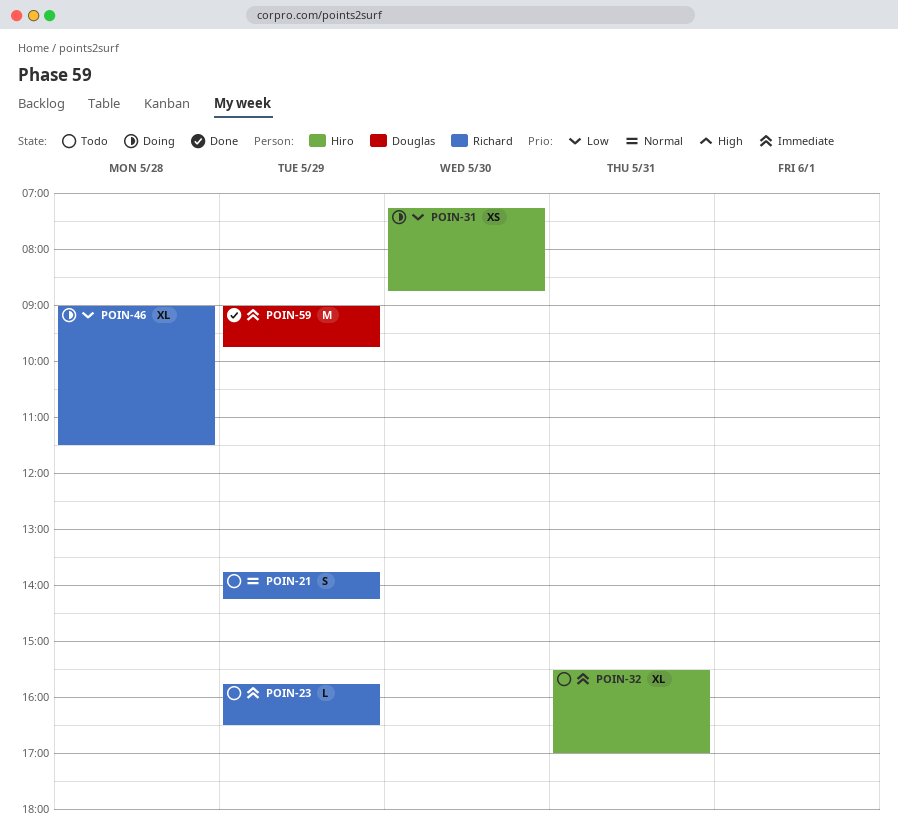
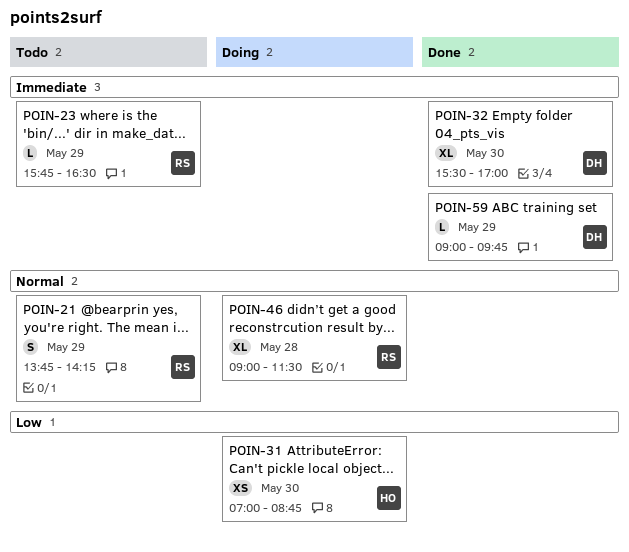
POIN-31, begins: 07:15 -> 07:00
POIN-32, status: Todo -> Done
POIN-32, owner: Hiro -> Douglas
POIN-32, day: May 31 -> May 30
POIN-46, priority: Low -> Normal
POIN-59, estimate: M -> L

